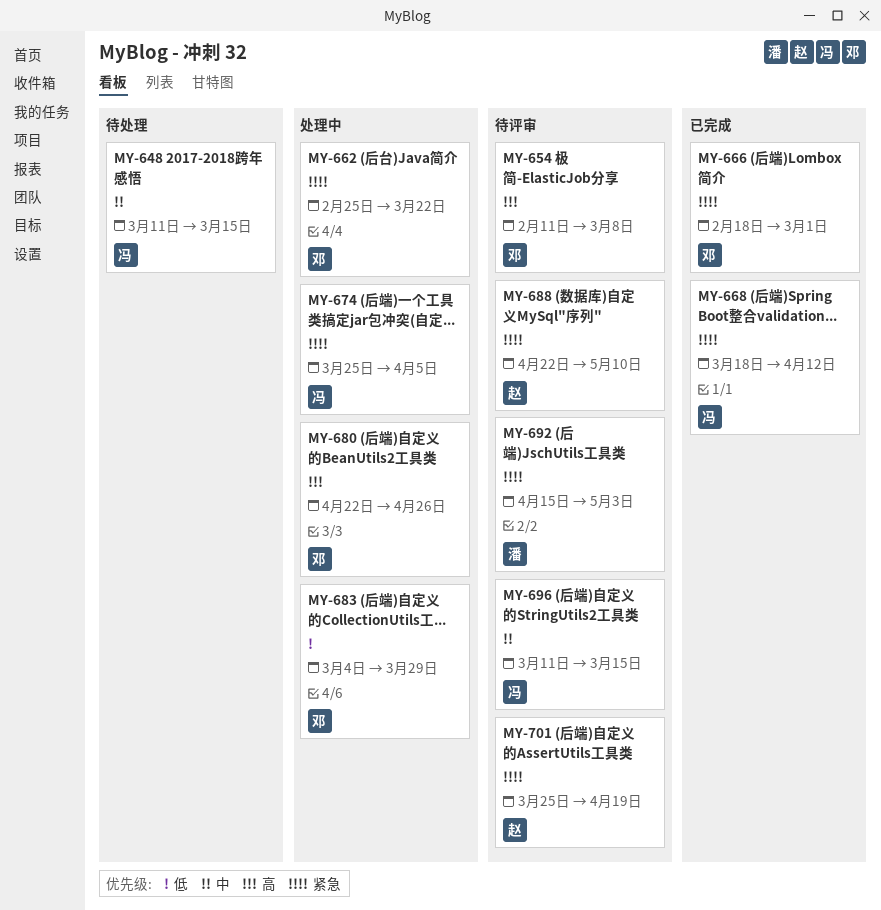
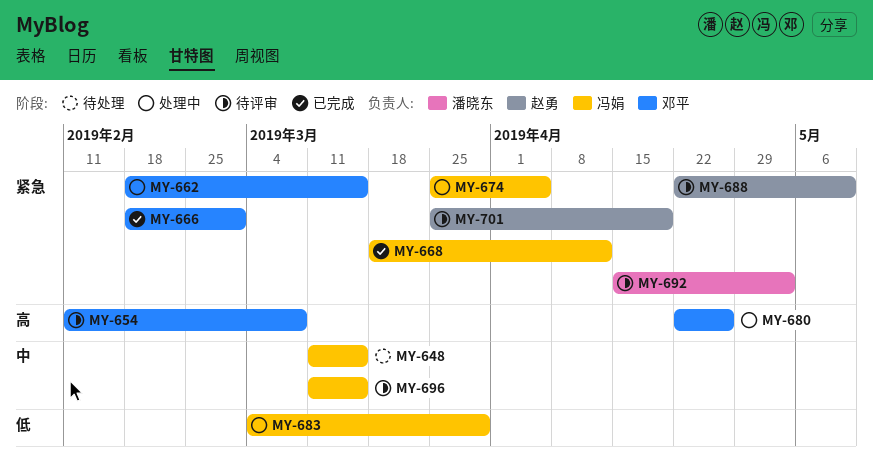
MY-662, start: Feb 25 -> Feb 18
MY-662, due: Mar 22 -> Mar 15
MY-683, owner: 邓平 -> 冯娟

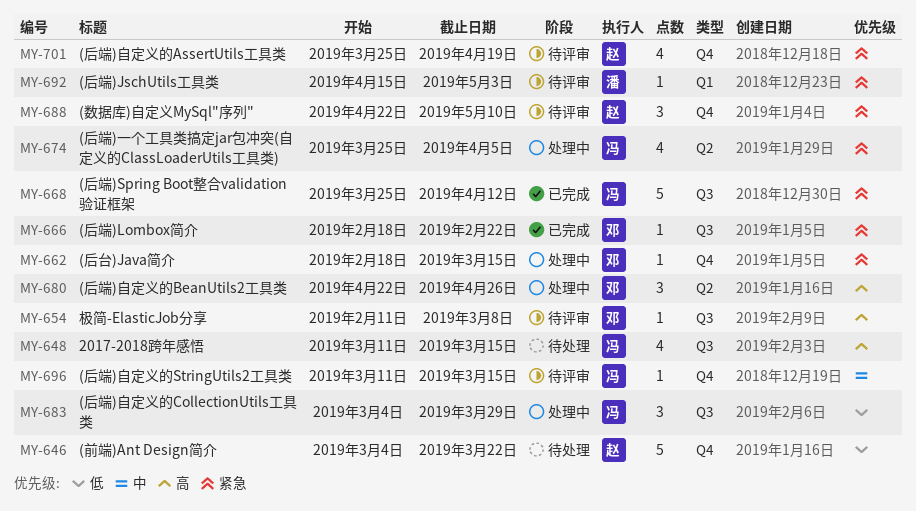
MY-646: none -> present
MY-648, priority: 中 -> 高
MY-666, due: Mar 1 -> Feb 22
MY-668, start: Mar 18 -> Mar 25

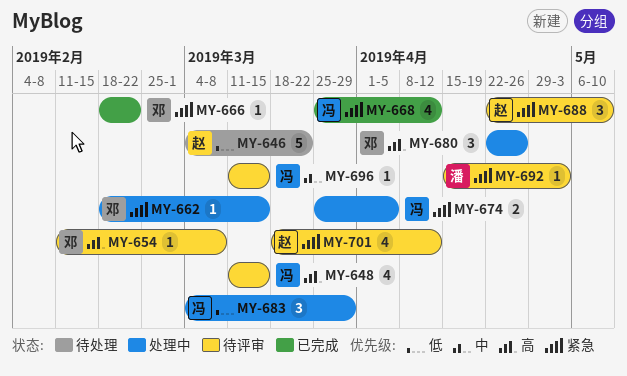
MY-648, status: 待处理 -> 待评审
MY-668, estimate: 5 -> 4
MY-674, estimate: 4 -> 2
MY-701, start: Mar 25 -> Mar 18
MY-701, due: Apr 19 -> Apr 12

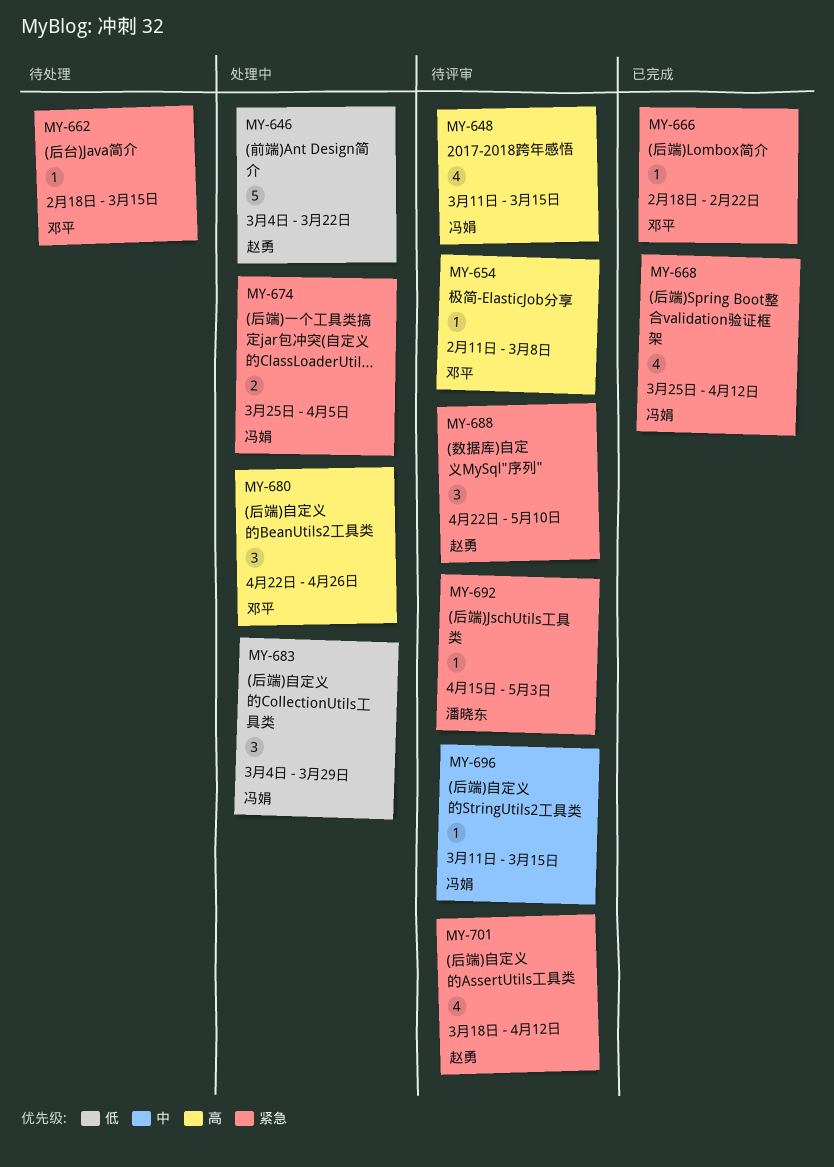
MY-646, status: 待处理 -> 处理中
MY-662, status: 处理中 -> 待处理

